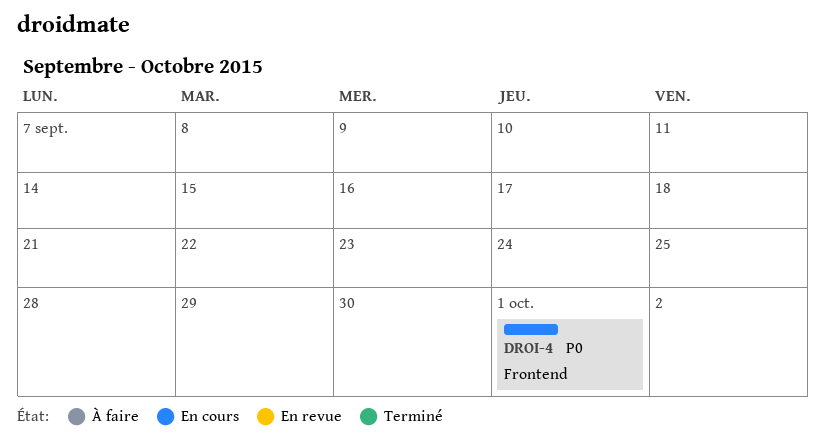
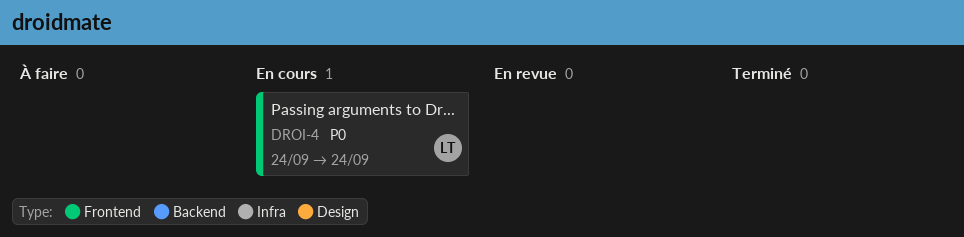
DROI-4, due: Oct 1 -> Sep 24

